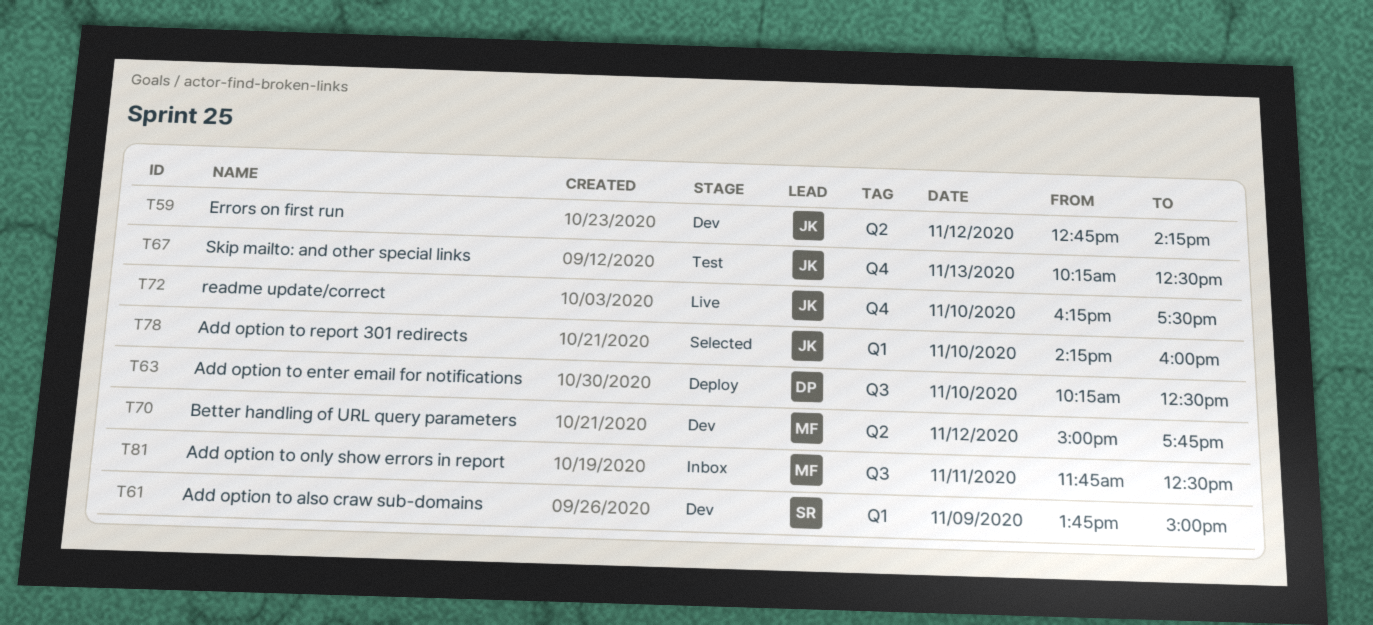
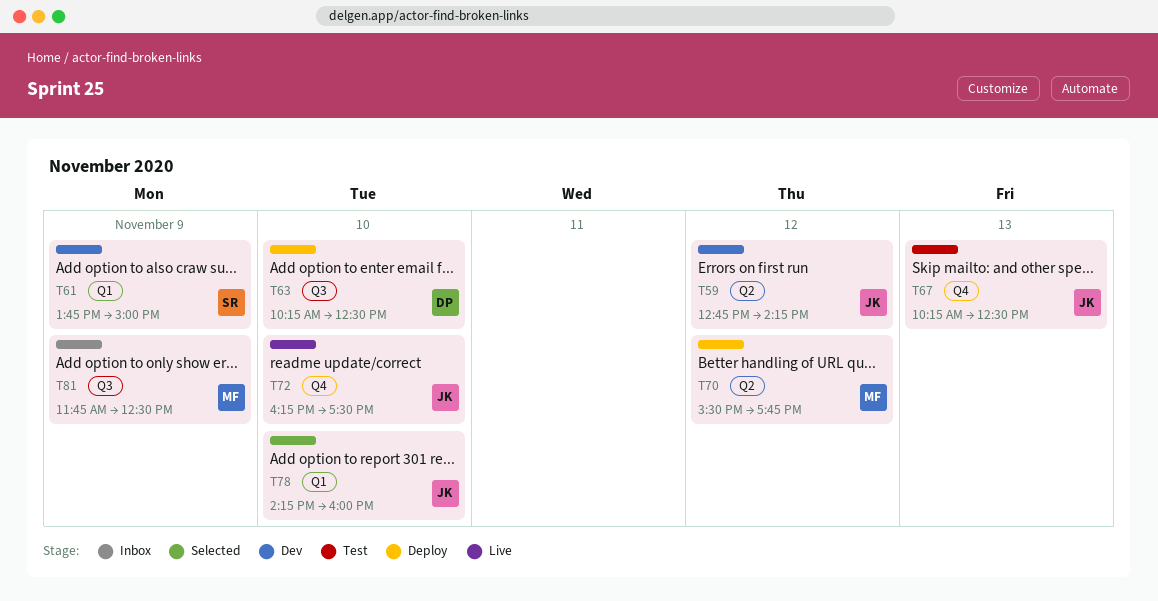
T70, status: Dev -> Deploy
T70, begins: 15:00 -> 15:30
T81, day: Nov 11 -> Nov 9

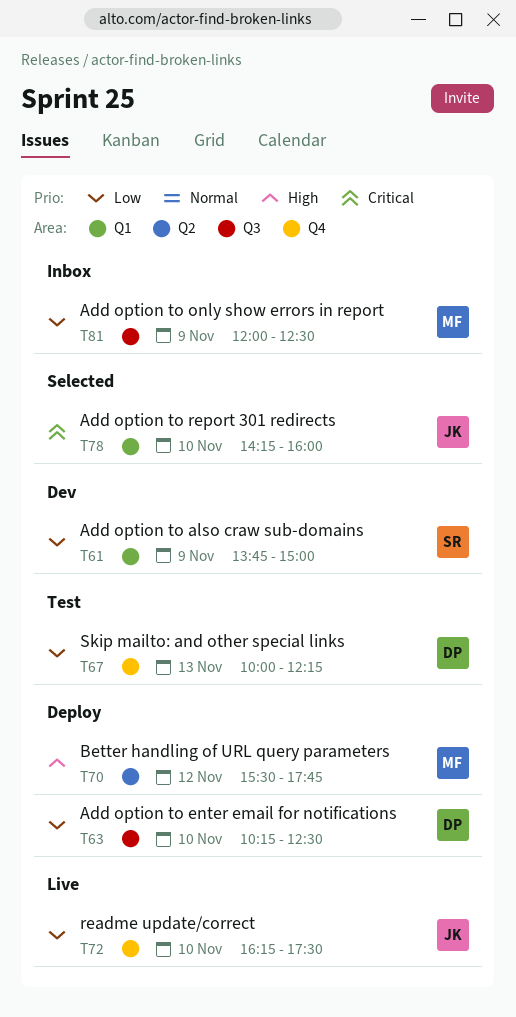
T59: present -> none
T67, owner: JK -> DP
T67, begins: 10:15 -> 10:00
T67, ends: 12:30 -> 12:15
T81, begins: 11:45 -> 12:00

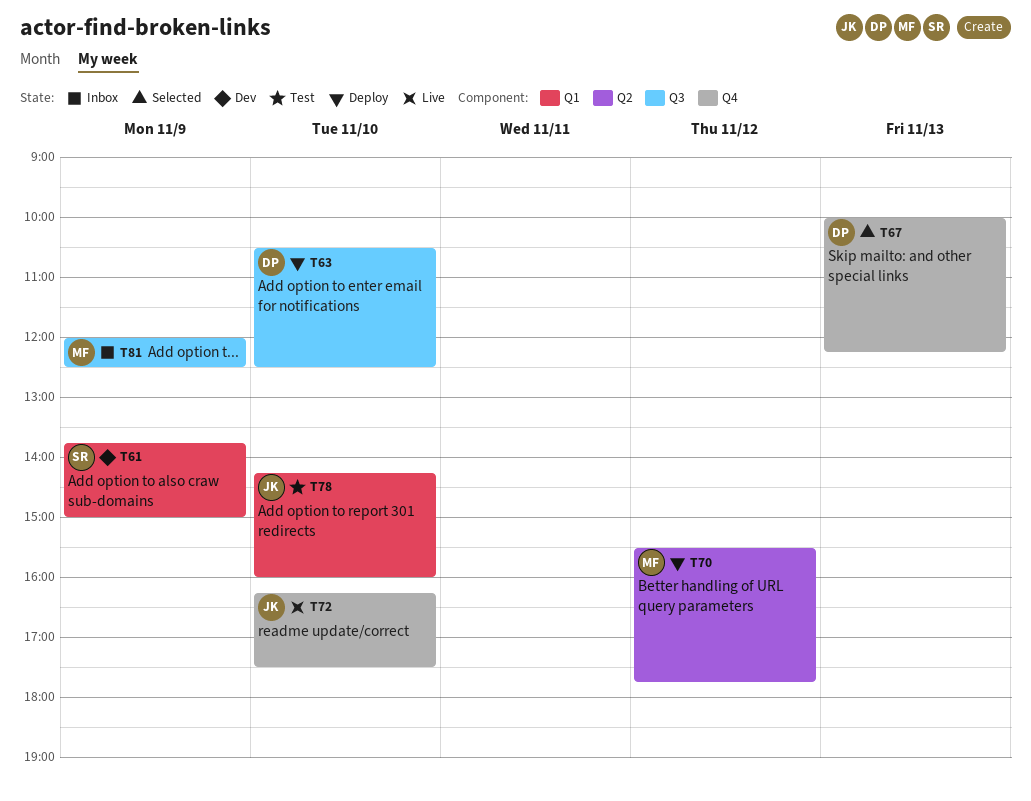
T63, begins: 10:15 -> 10:30
T67, status: Test -> Selected
T78, status: Selected -> Test

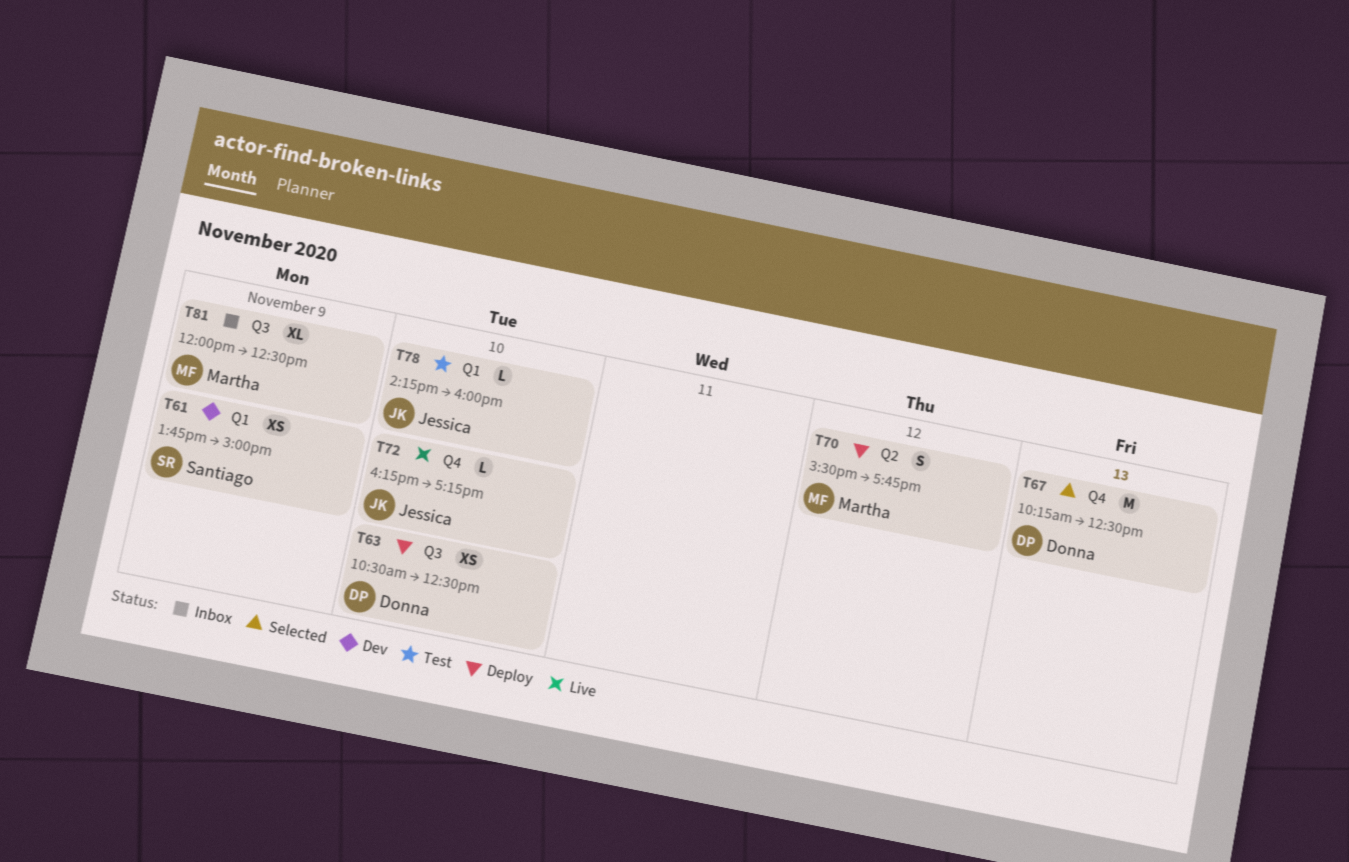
T67, begins: 10:00 -> 10:15
T67, ends: 12:15 -> 12:30
T72, ends: 17:30 -> 17:15

